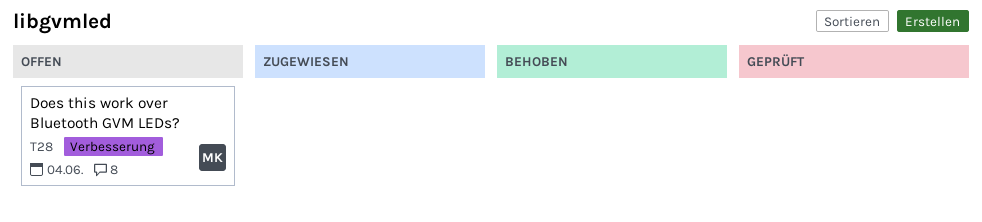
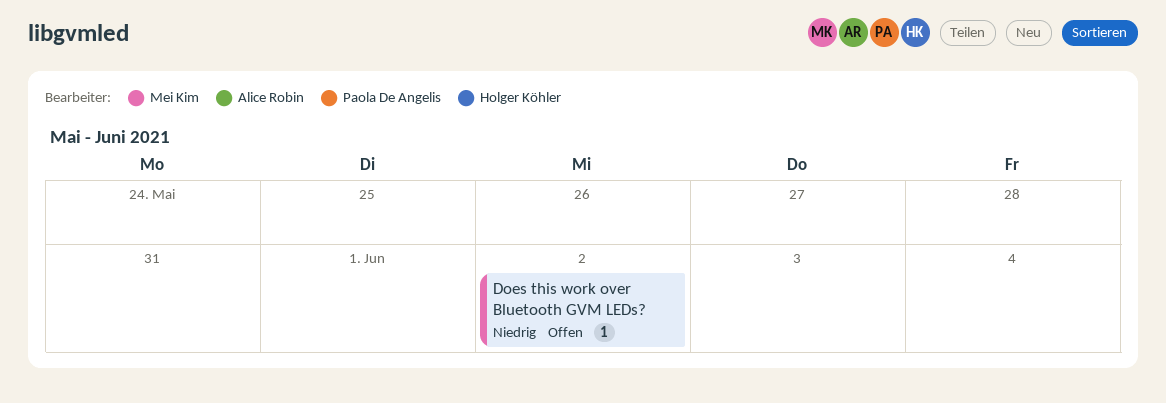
Does this work over Bluetooth GVM LEDs?, due: Jun 4 -> Jun 2

